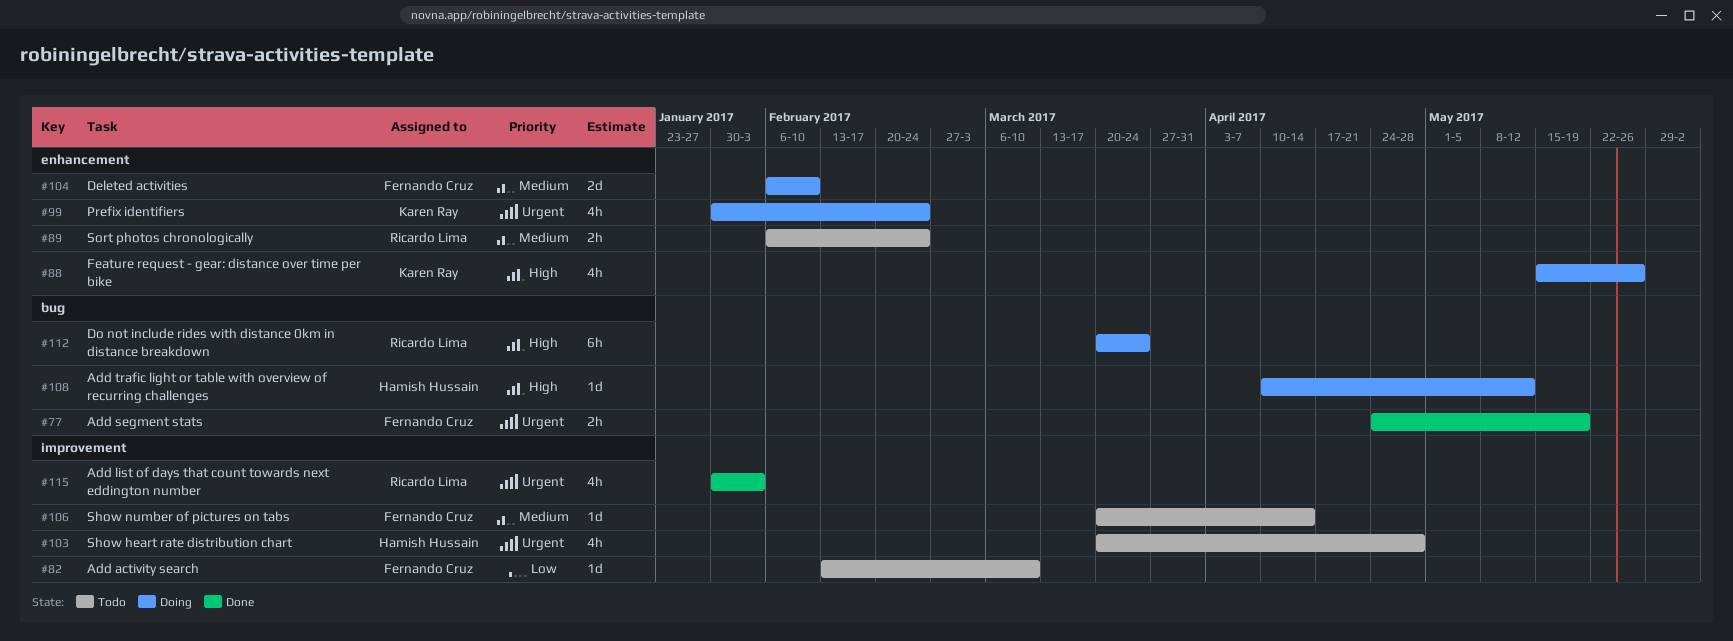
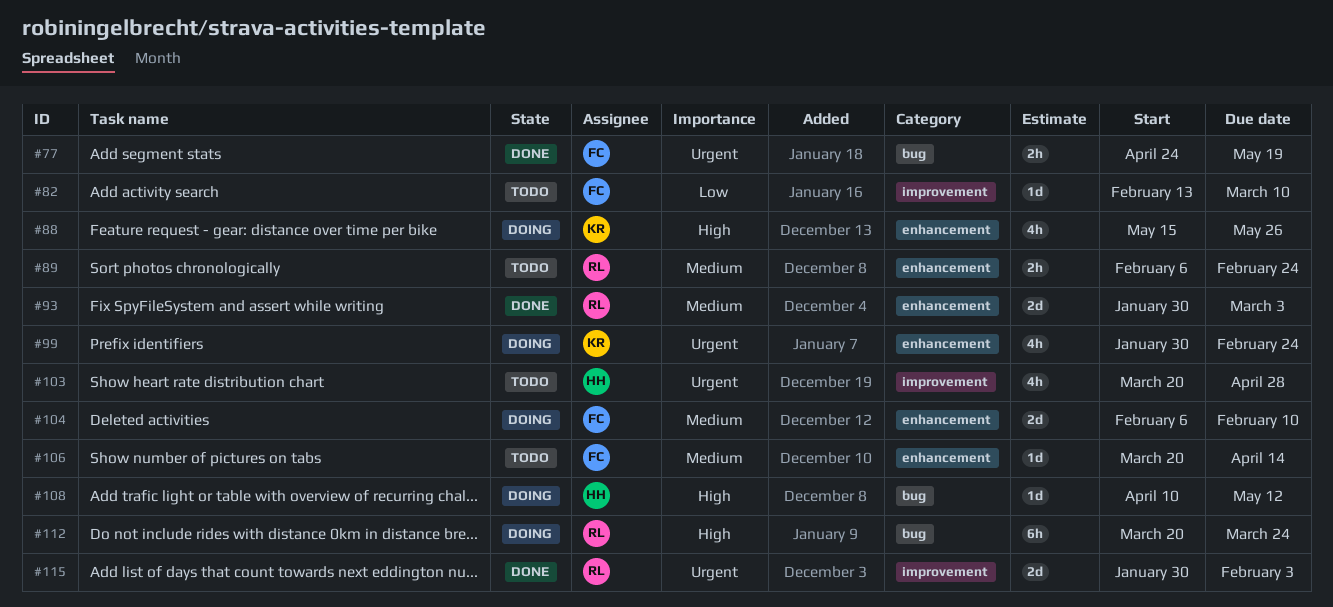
#93: none -> present
#106, label: improvement -> enhancement
#115, estimate: 4h -> 2d

